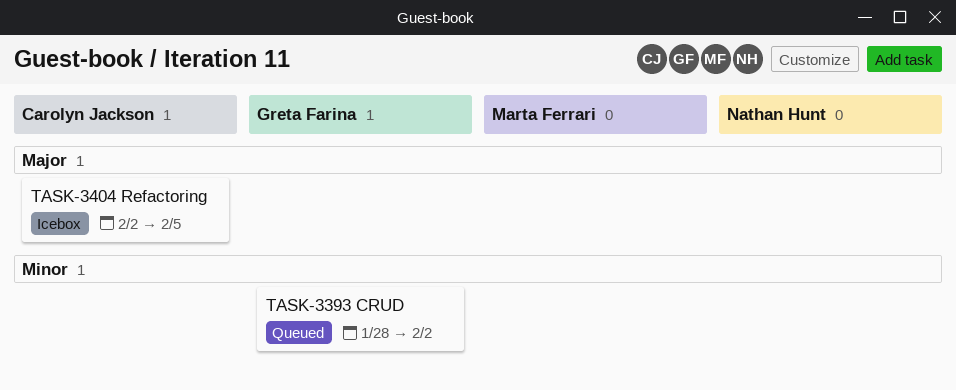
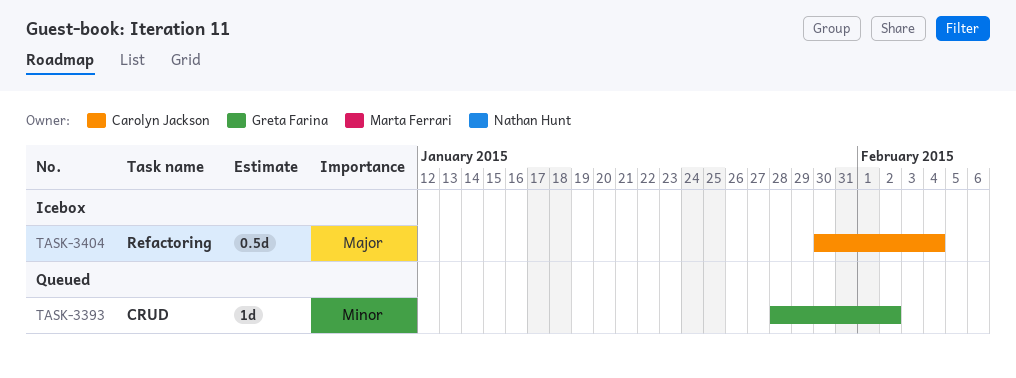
TASK-3404, start: Feb 2 -> Jan 30
TASK-3404, due: Feb 5 -> Feb 4

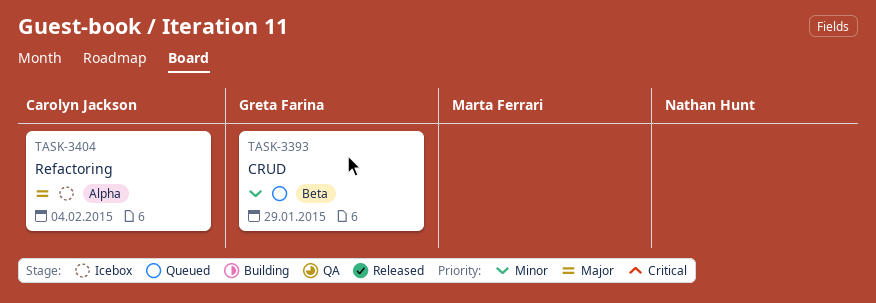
TASK-3393, due: Feb 2 -> Jan 29

